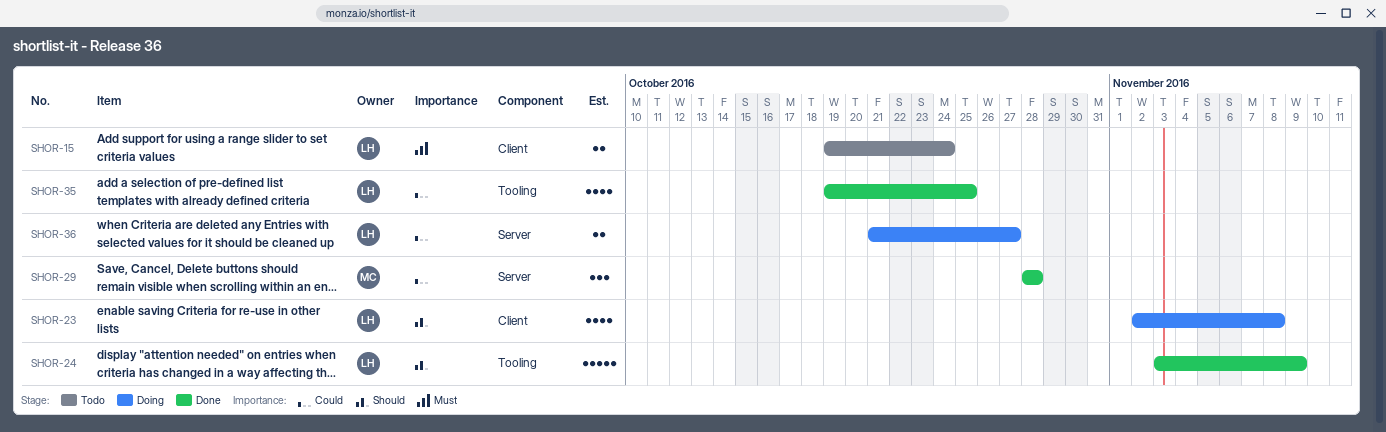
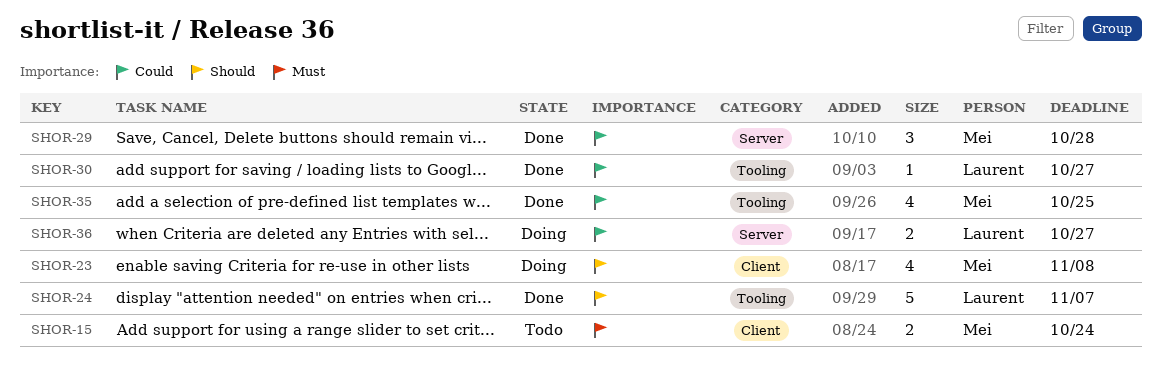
SHOR-15, owner: Laurent -> Mei
SHOR-23, owner: Laurent -> Mei
SHOR-24, due: Nov 9 -> Nov 7
SHOR-30: none -> present
SHOR-35, owner: Laurent -> Mei

